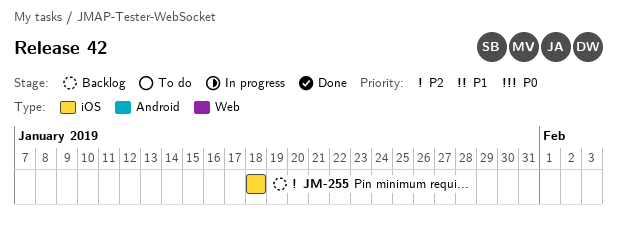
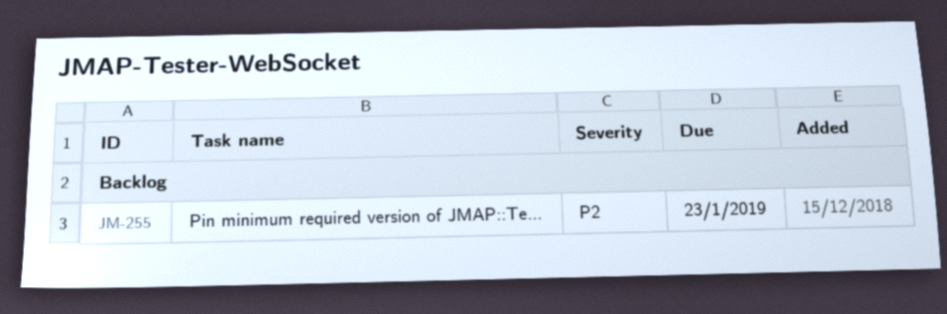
JM-255, due: Jan 18 -> Jan 23

